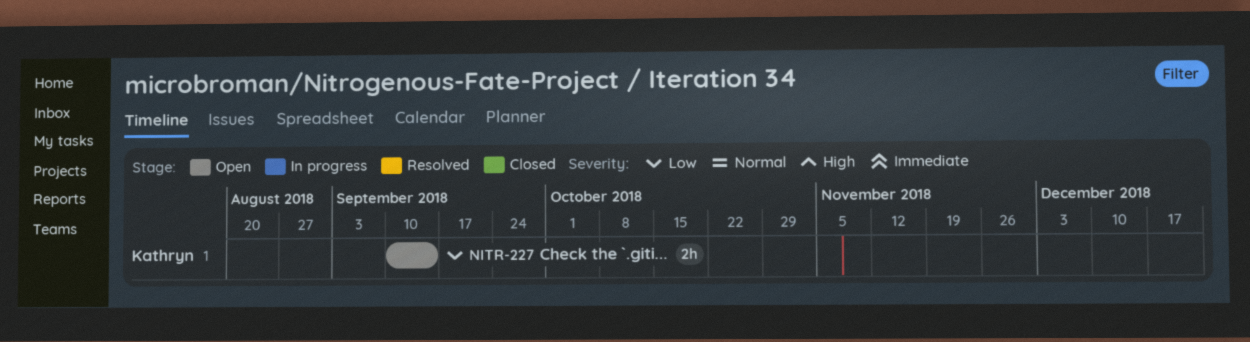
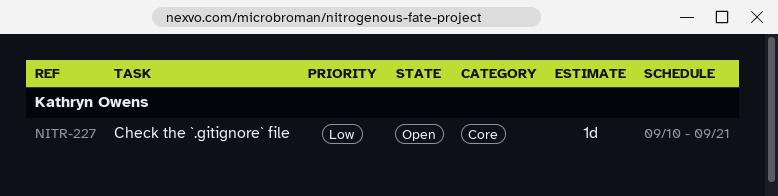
NITR-227, estimate: 2h -> 1d
NITR-227, due: Sep 14 -> Sep 21

